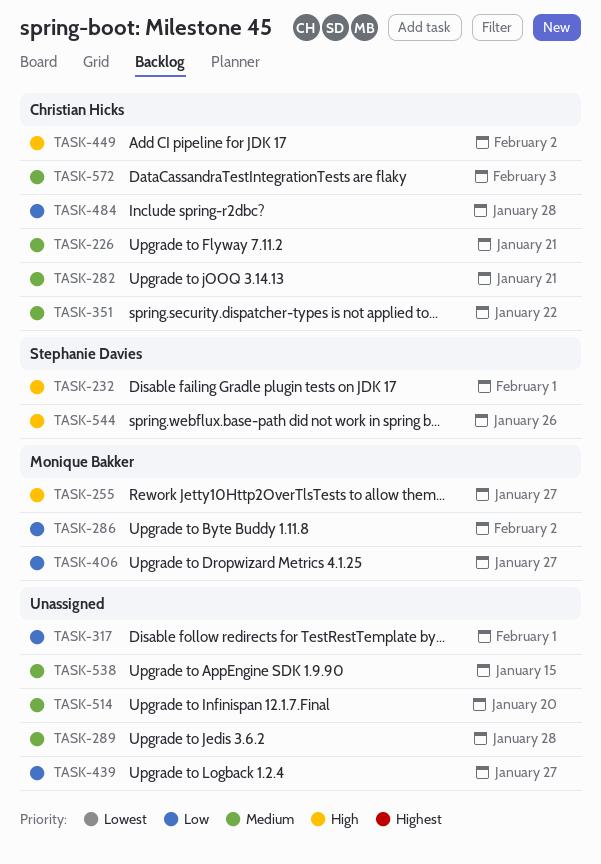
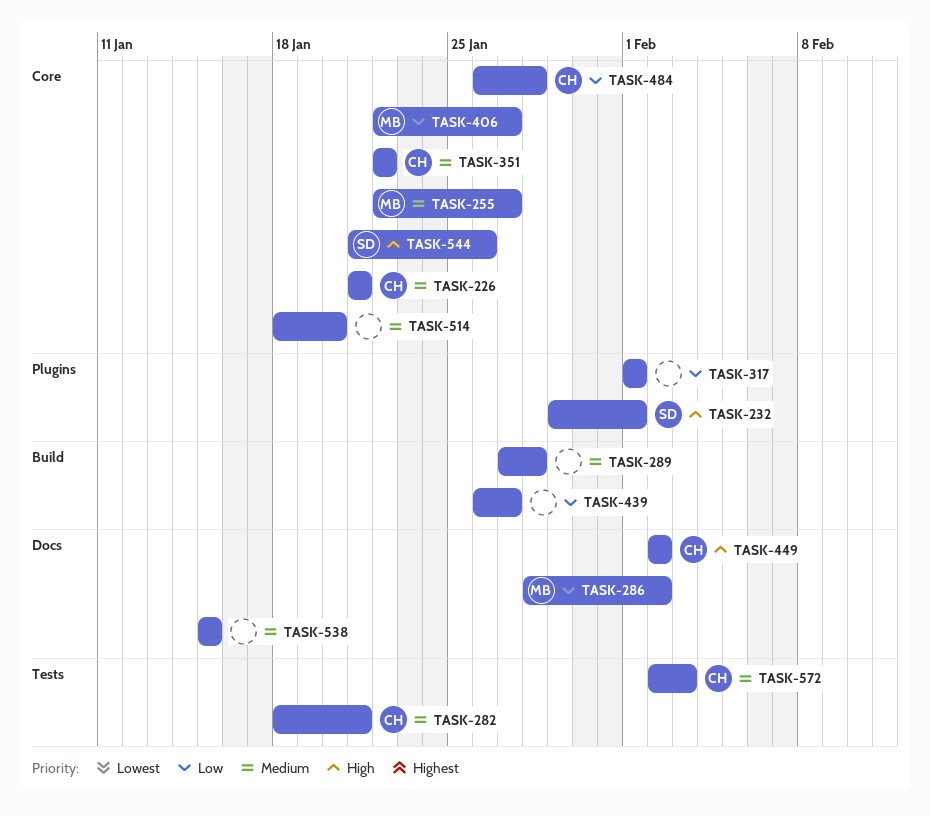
TASK-255, priority: High -> Medium

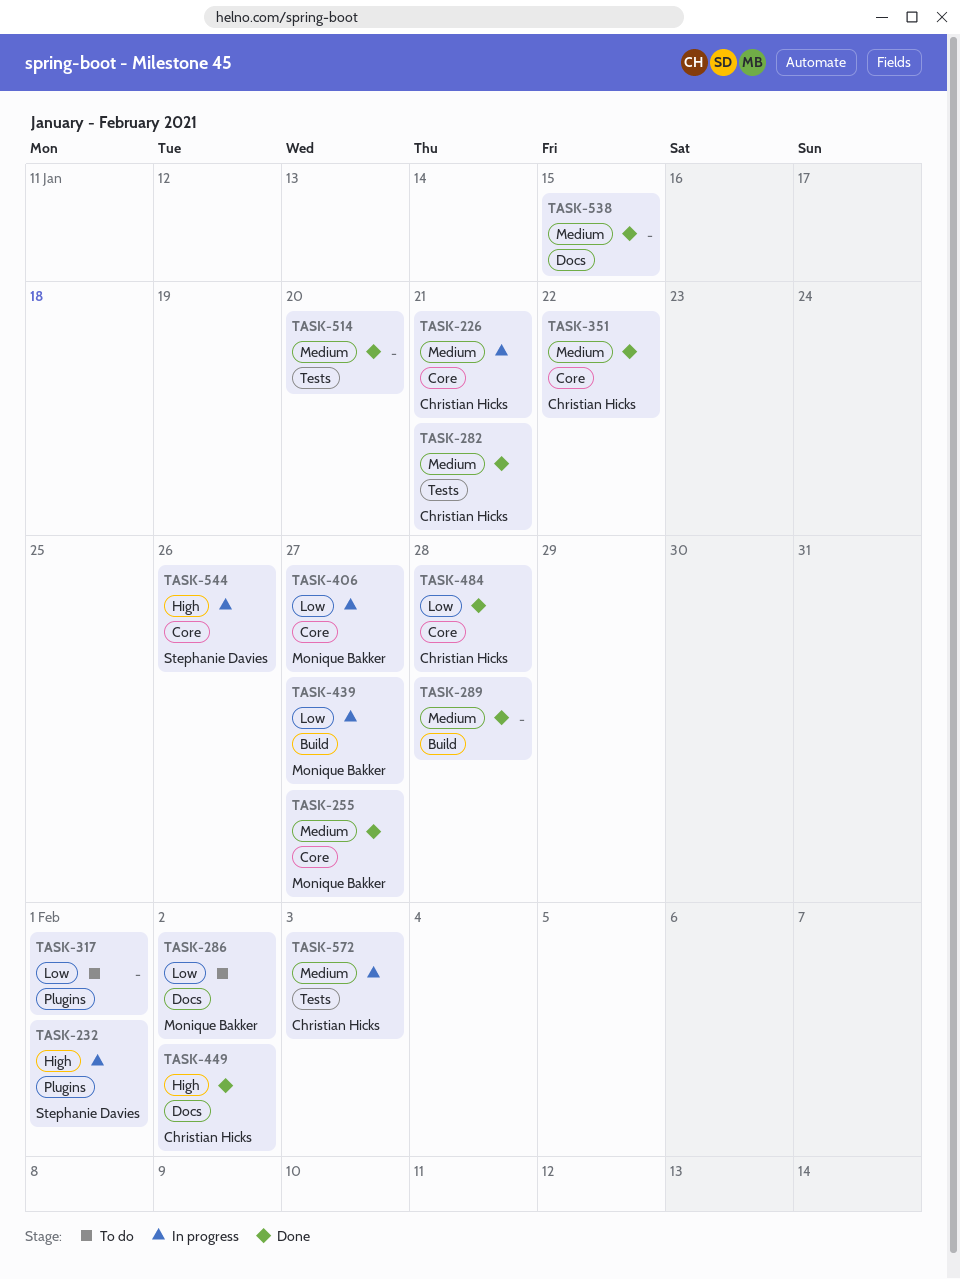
TASK-439, owner: none -> Monique Bakker
TASK-514, label: Core -> Tests

